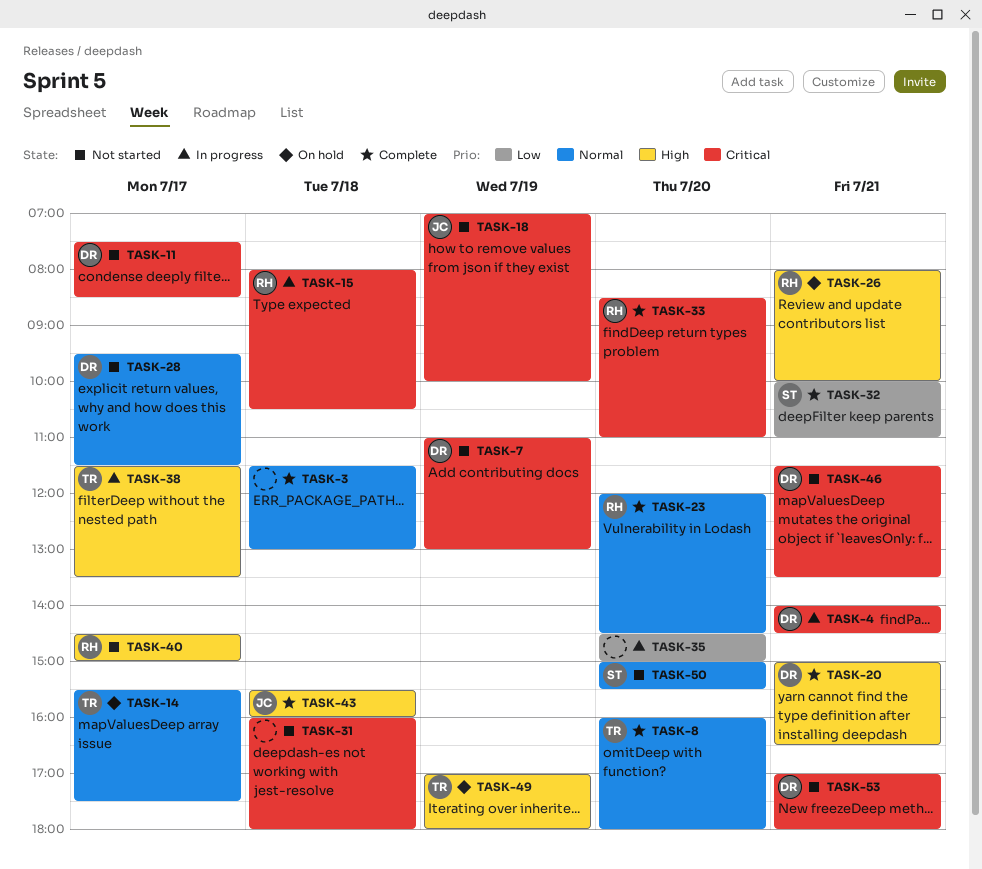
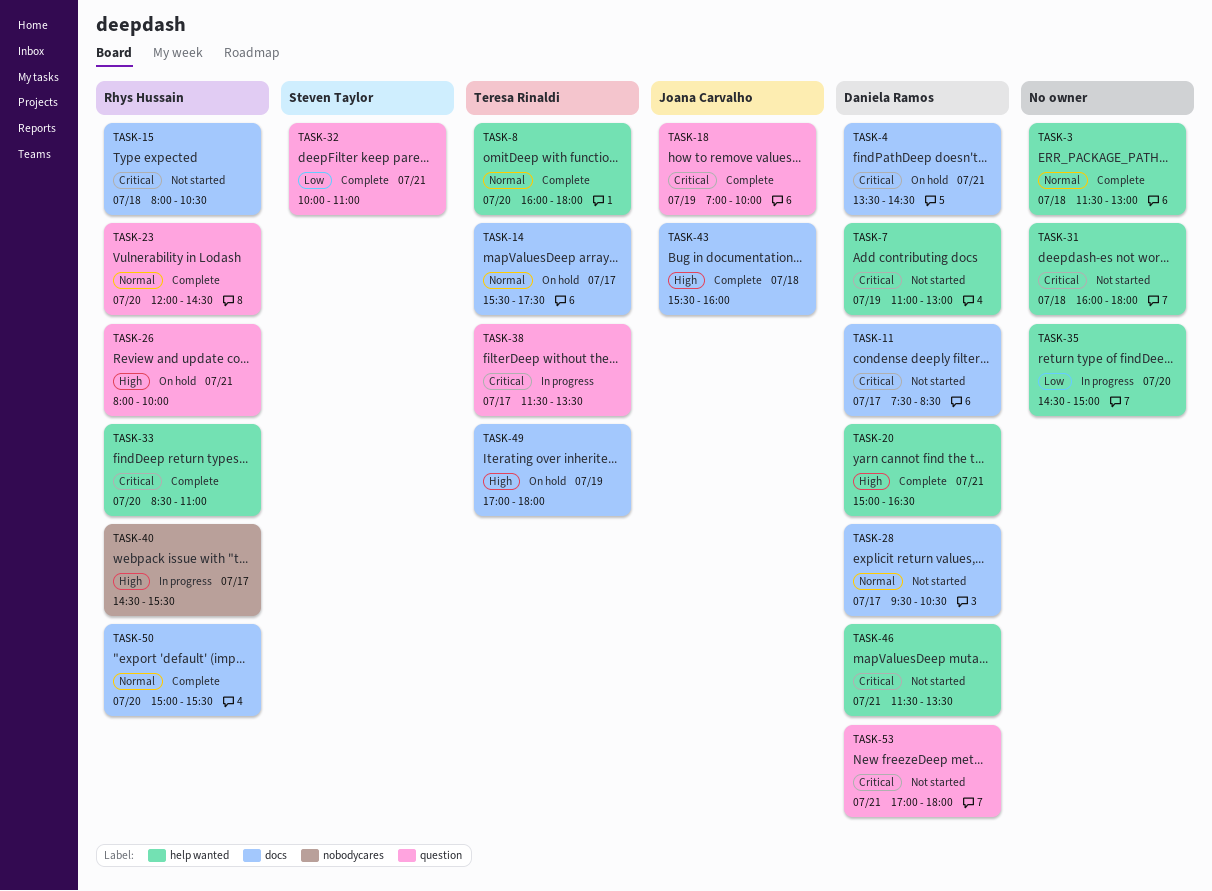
TASK-4, status: In progress -> On hold
TASK-4, begins: 14:00 -> 13:30
TASK-15, status: In progress -> Not started
TASK-18, status: Not started -> Complete
TASK-28, ends: 11:30 -> 10:30
TASK-38, priority: High -> Critical
TASK-40, status: Not started -> In progress
TASK-40, ends: 15:00 -> 15:30
TASK-50, status: Not started -> Complete
TASK-50, owner: Steven Taylor -> Rhys Hussain

